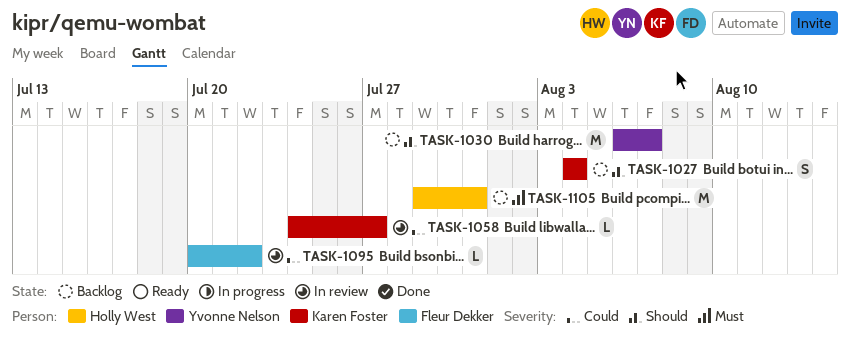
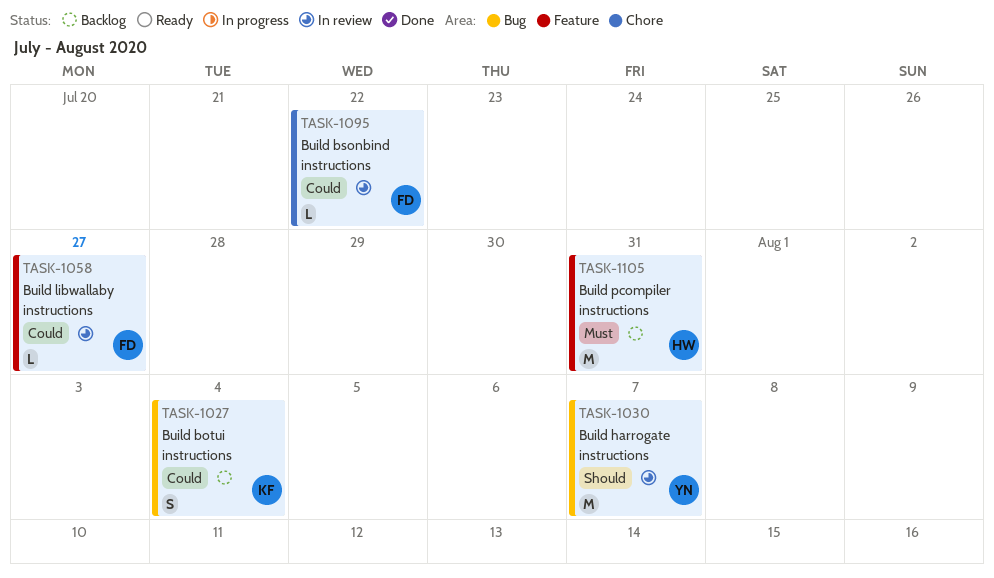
TASK-1027, priority: Should -> Could
TASK-1030, status: Backlog -> In review
TASK-1058, owner: Karen Foster -> Fleur Dekker

